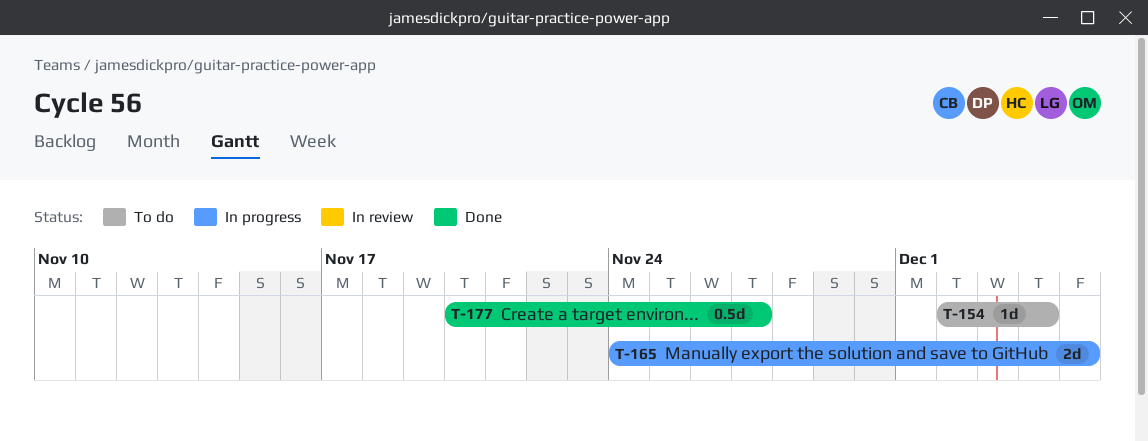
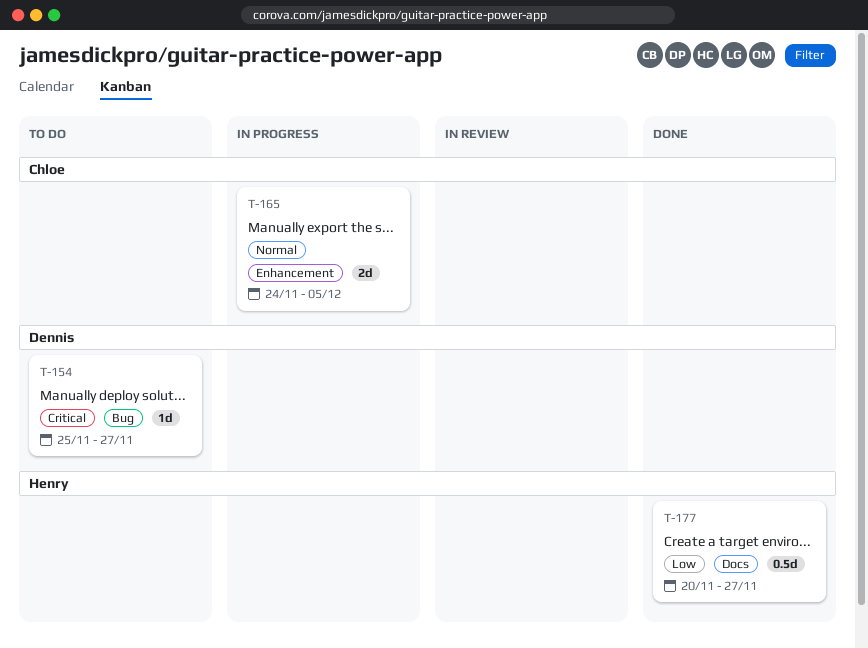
T-154, start: Dec 2 -> Nov 25
T-154, due: Dec 4 -> Nov 27

